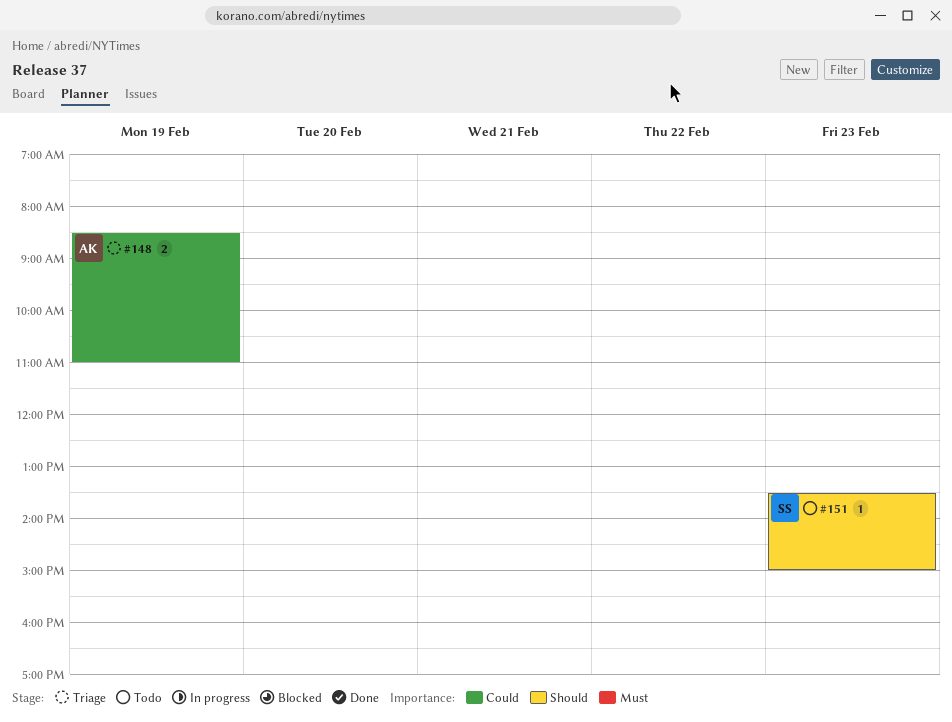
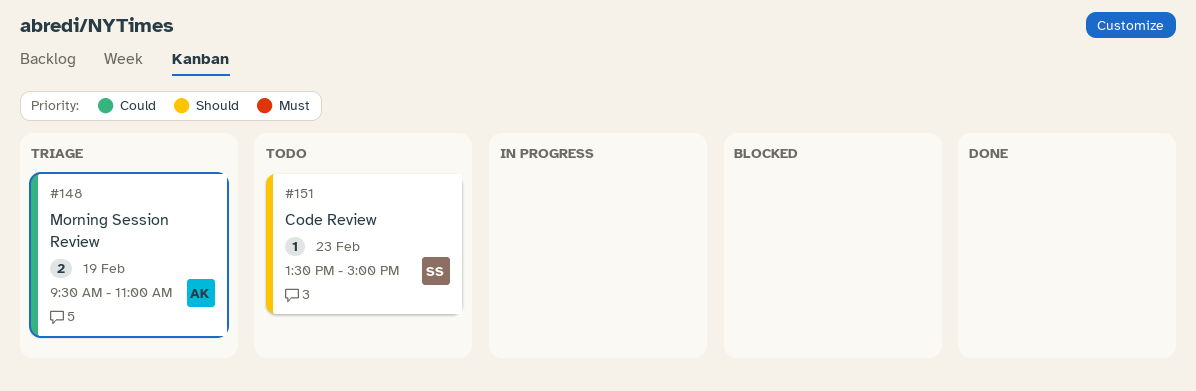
#148, begins: 08:30 -> 09:30

